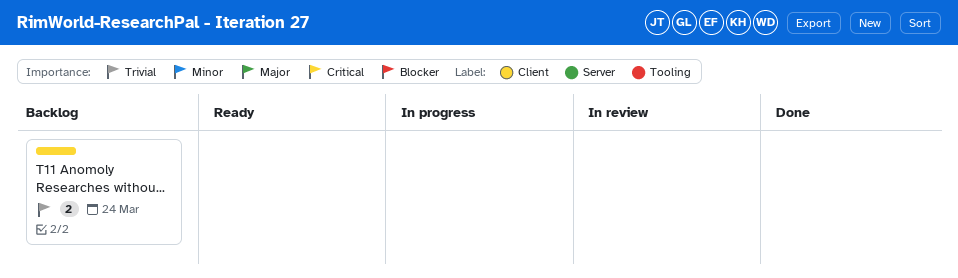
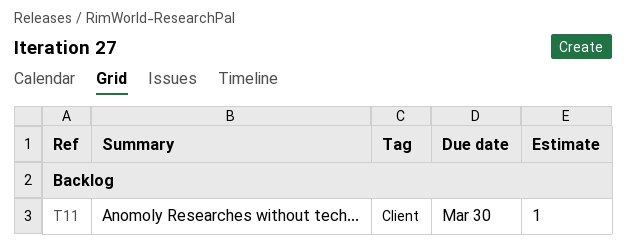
T11, estimate: 2 -> 1
T11, due: Mar 24 -> Mar 30

